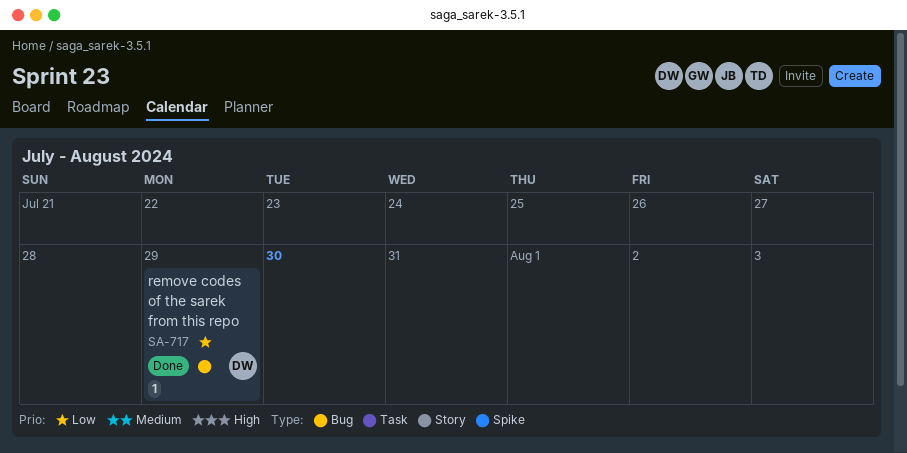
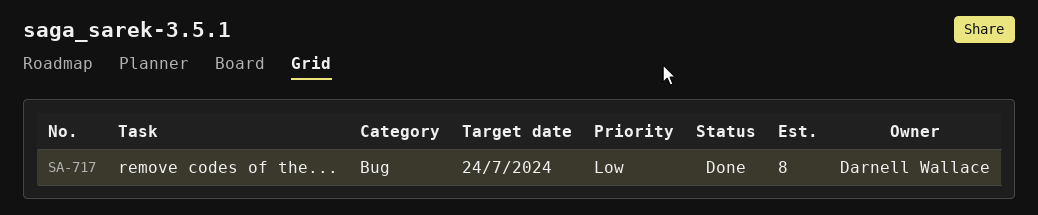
SA-717, estimate: 1 -> 8
SA-717, due: Jul 29 -> Jul 24

